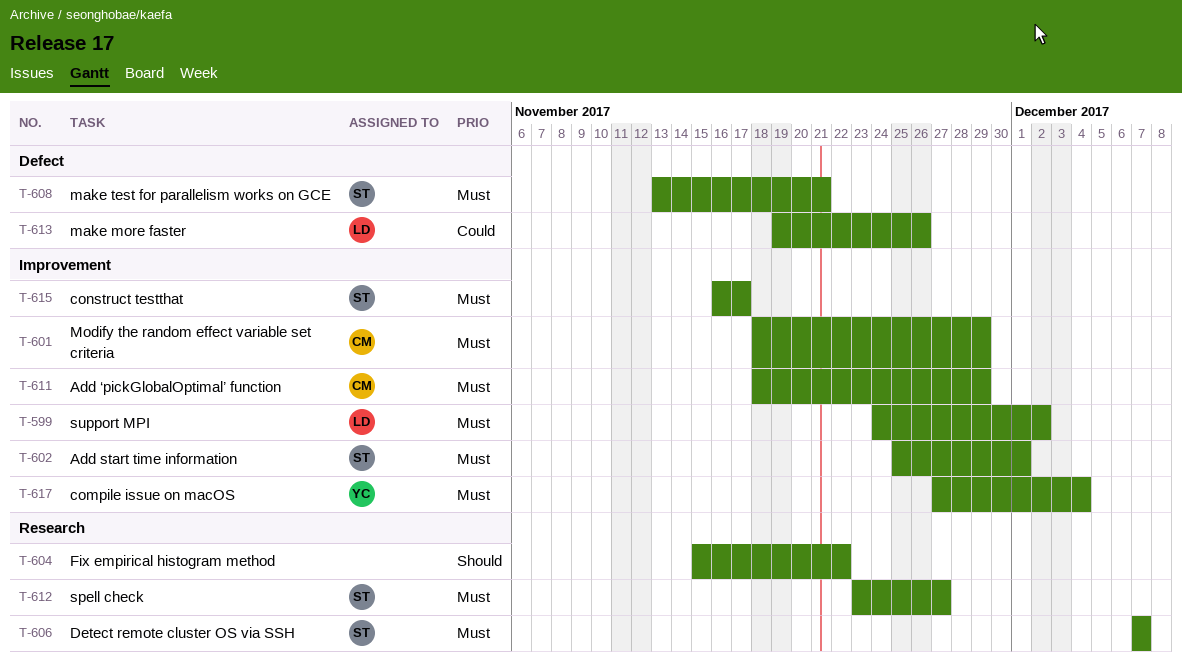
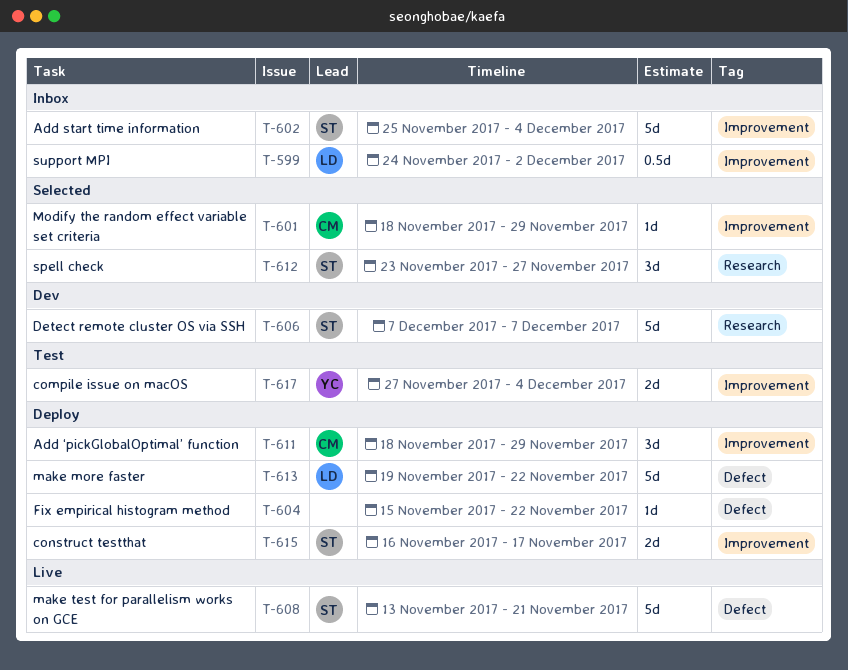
T-602, due: Dec 1 -> Dec 4
T-604, label: Research -> Defect
T-613, due: Nov 26 -> Nov 22

